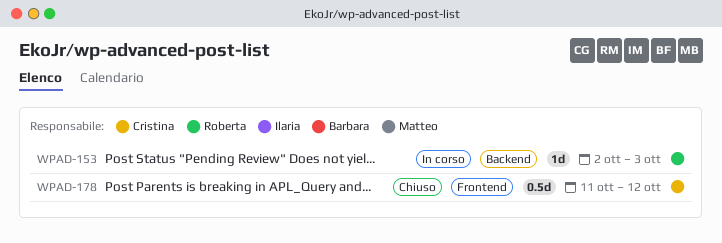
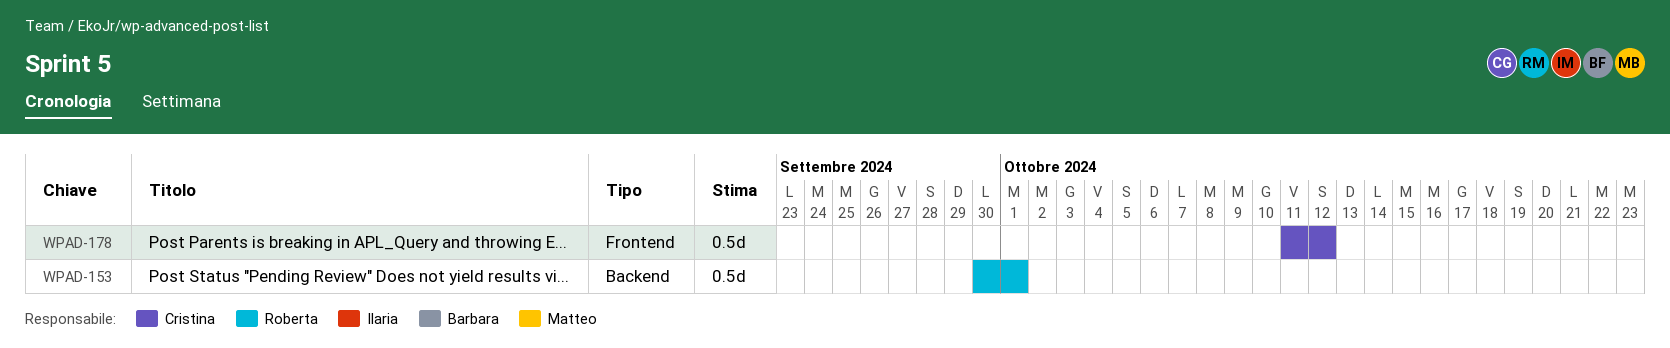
WPAD-153, estimate: 1d -> 0.5d
WPAD-153, start: Oct 2 -> Sep 30
WPAD-153, due: Oct 3 -> Oct 1

